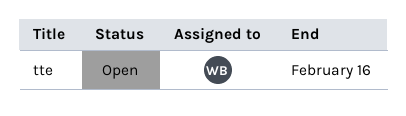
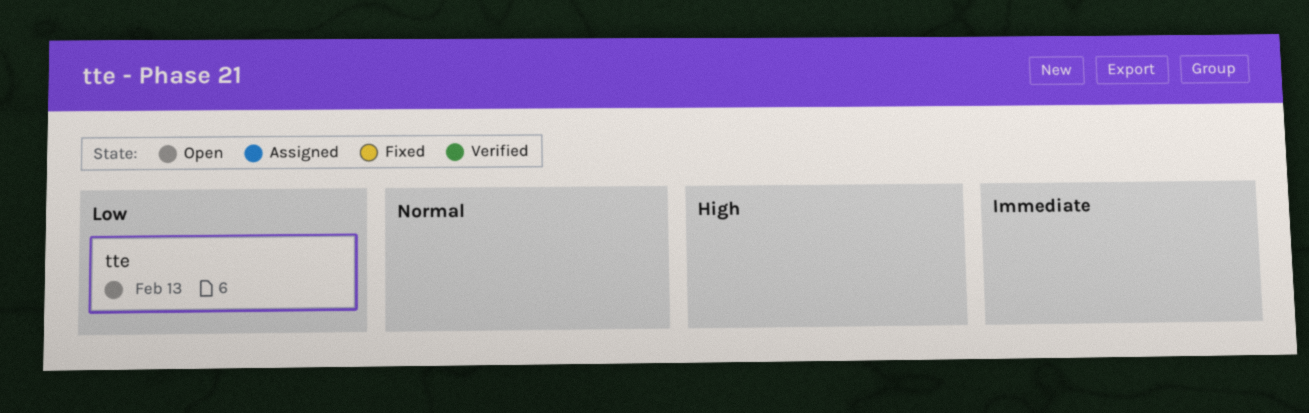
tte, due: Feb 16 -> Feb 13

